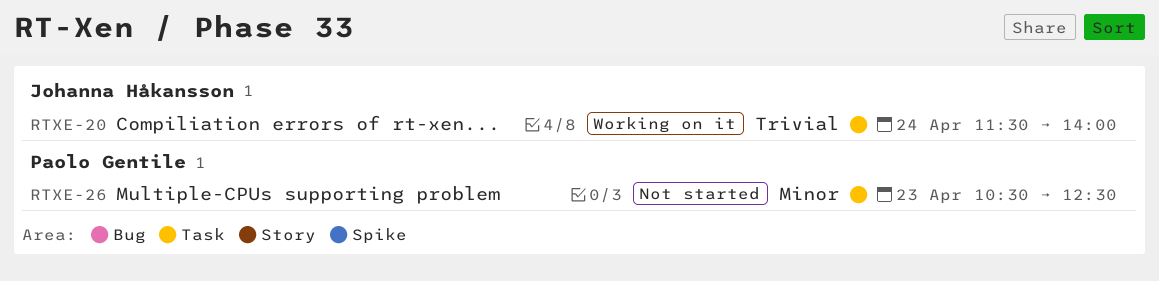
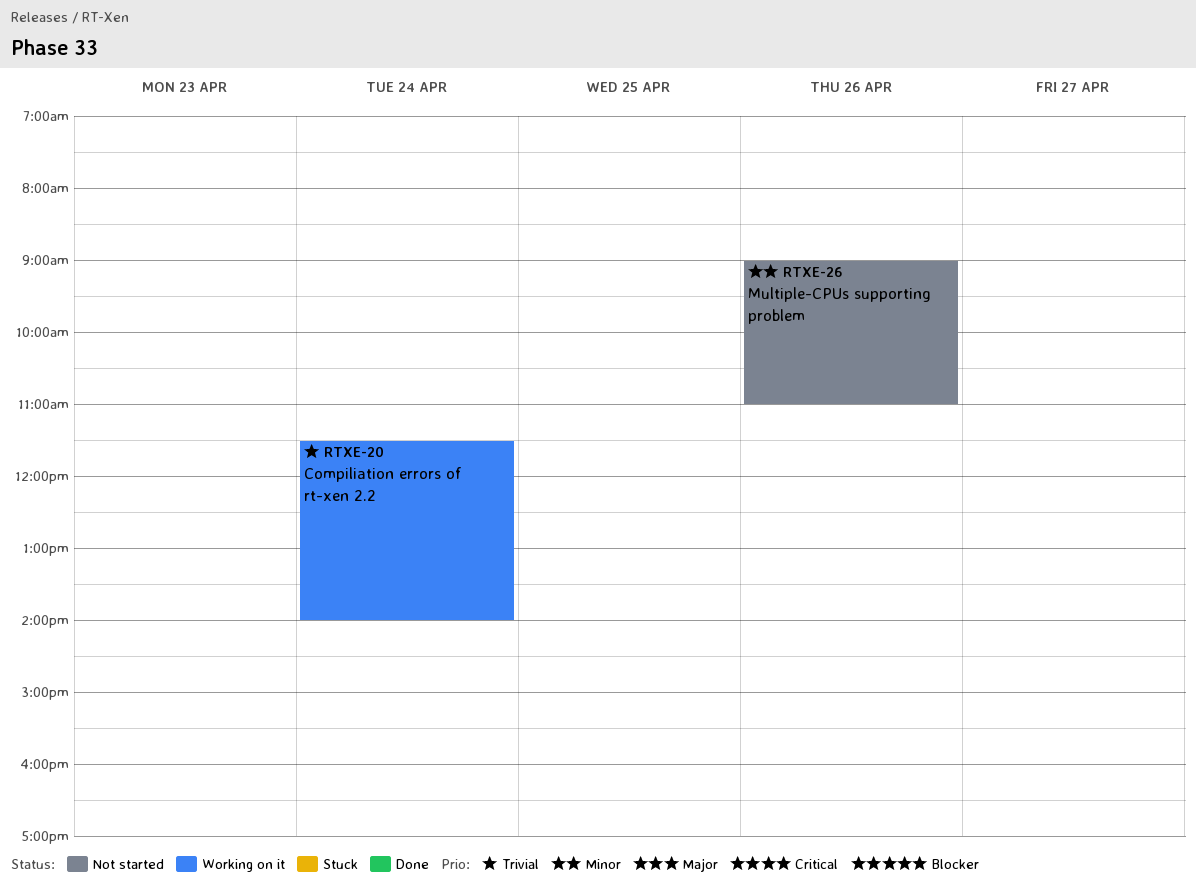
RTXE-26, day: Apr 23 -> Apr 26
RTXE-26, begins: 10:30 -> 09:00
RTXE-26, ends: 12:30 -> 11:00

